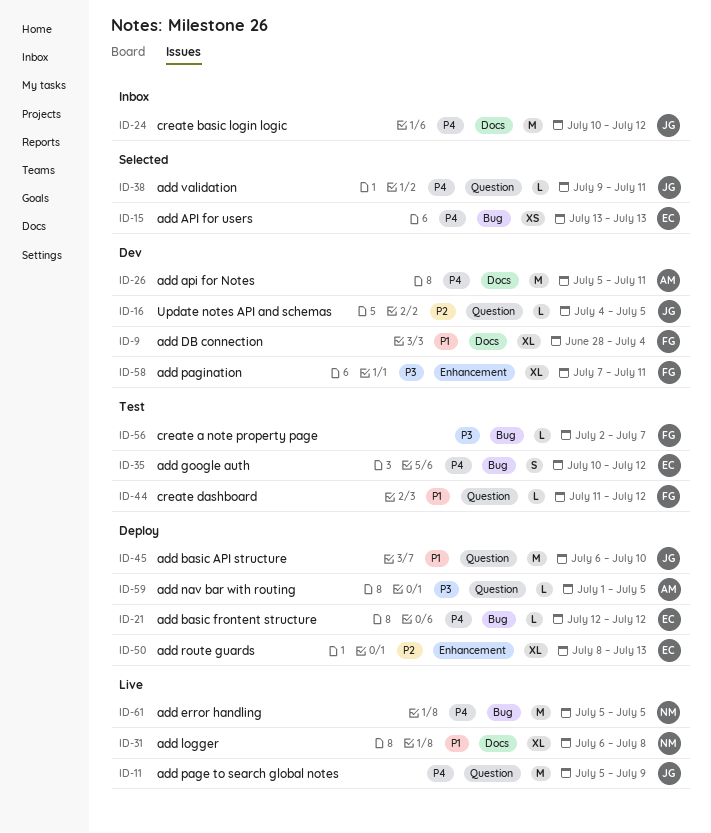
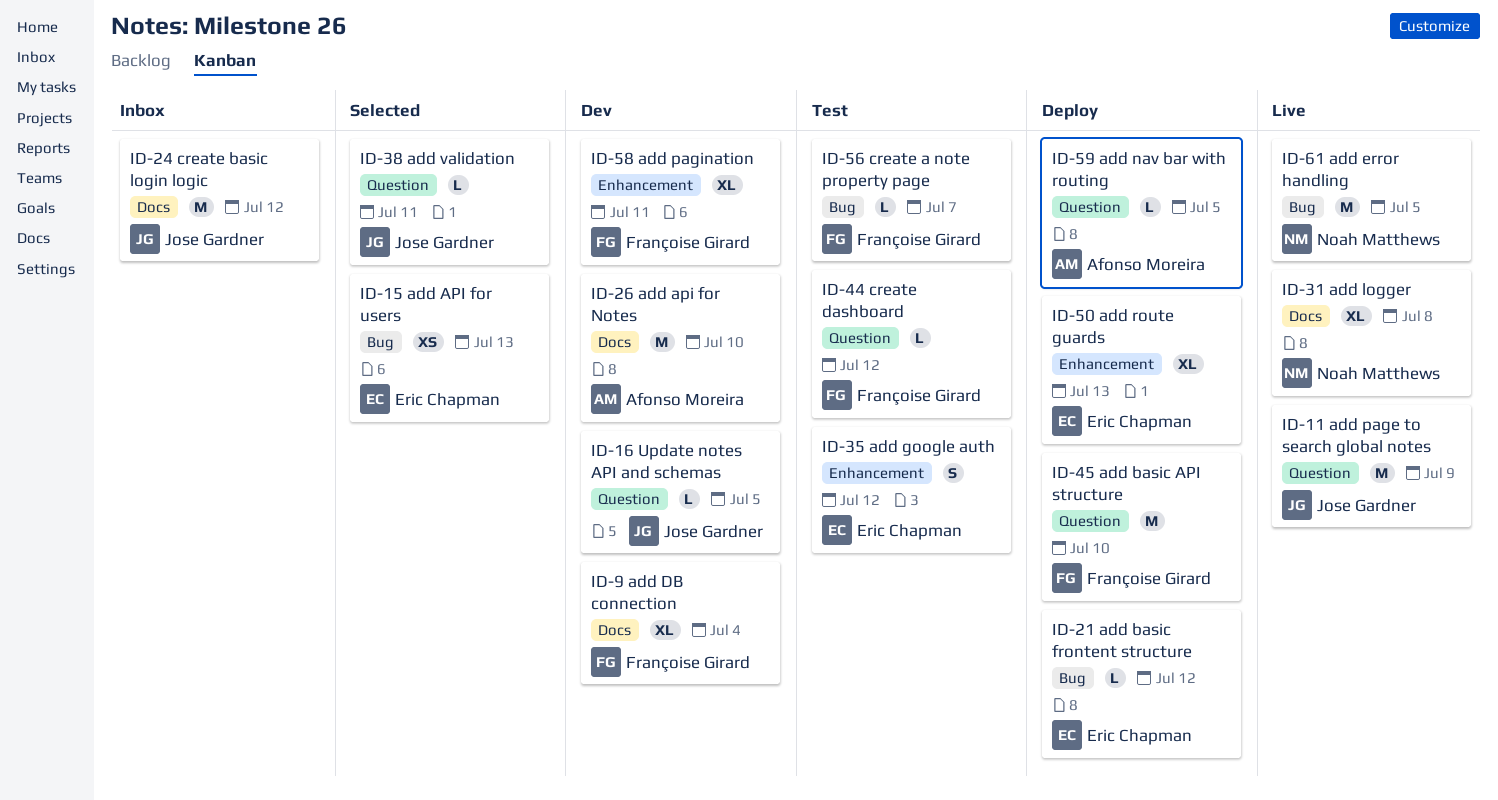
ID-26, due: Jul 11 -> Jul 10
ID-35, label: Bug -> Enhancement
ID-45, owner: Jose Gardner -> Françoise Girard

